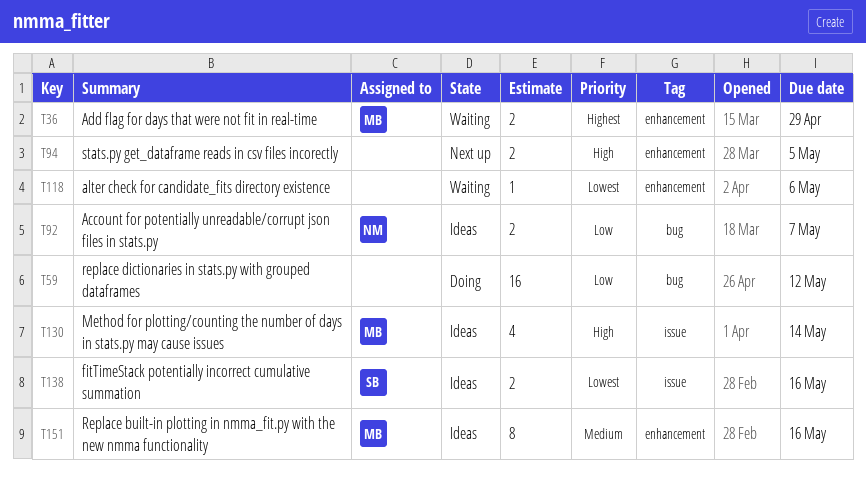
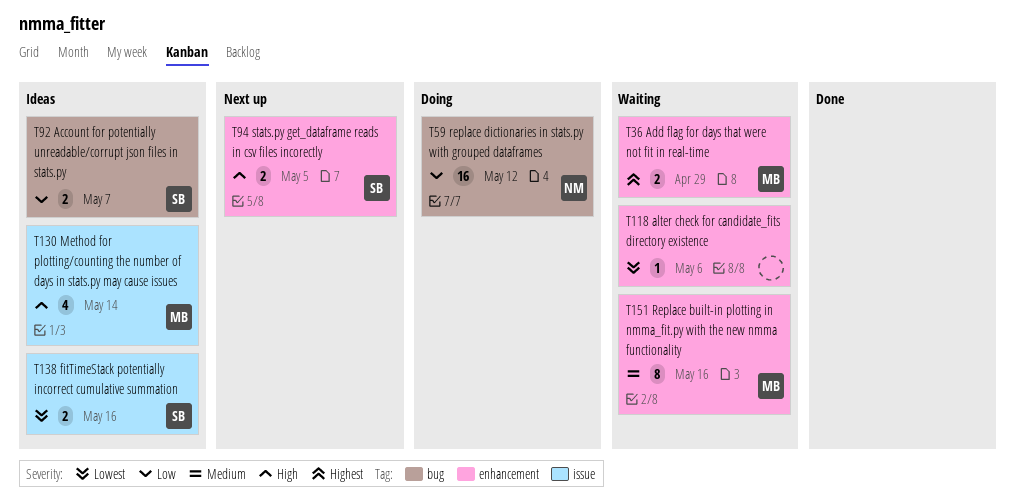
T59, owner: none -> NM
T92, owner: NM -> SB
T94, owner: none -> SB
T151, status: Ideas -> Waiting

